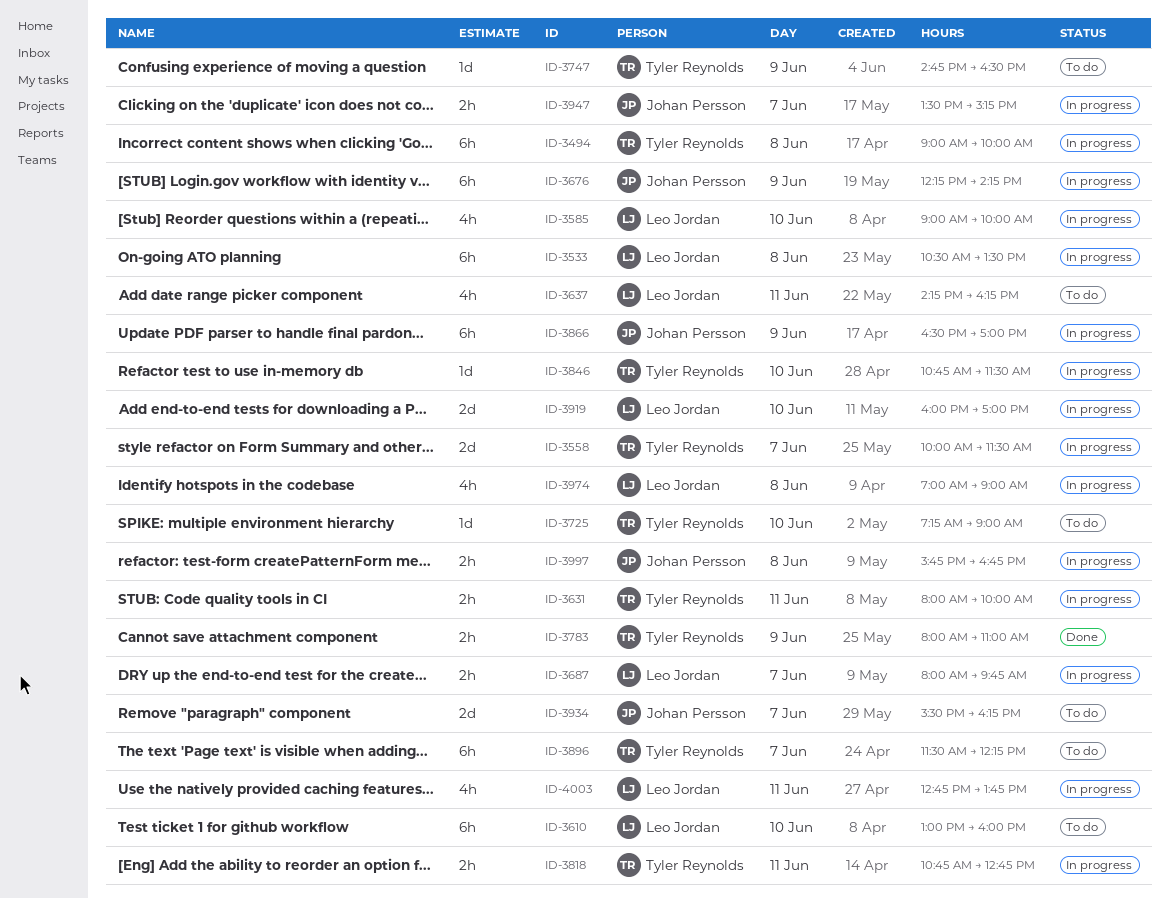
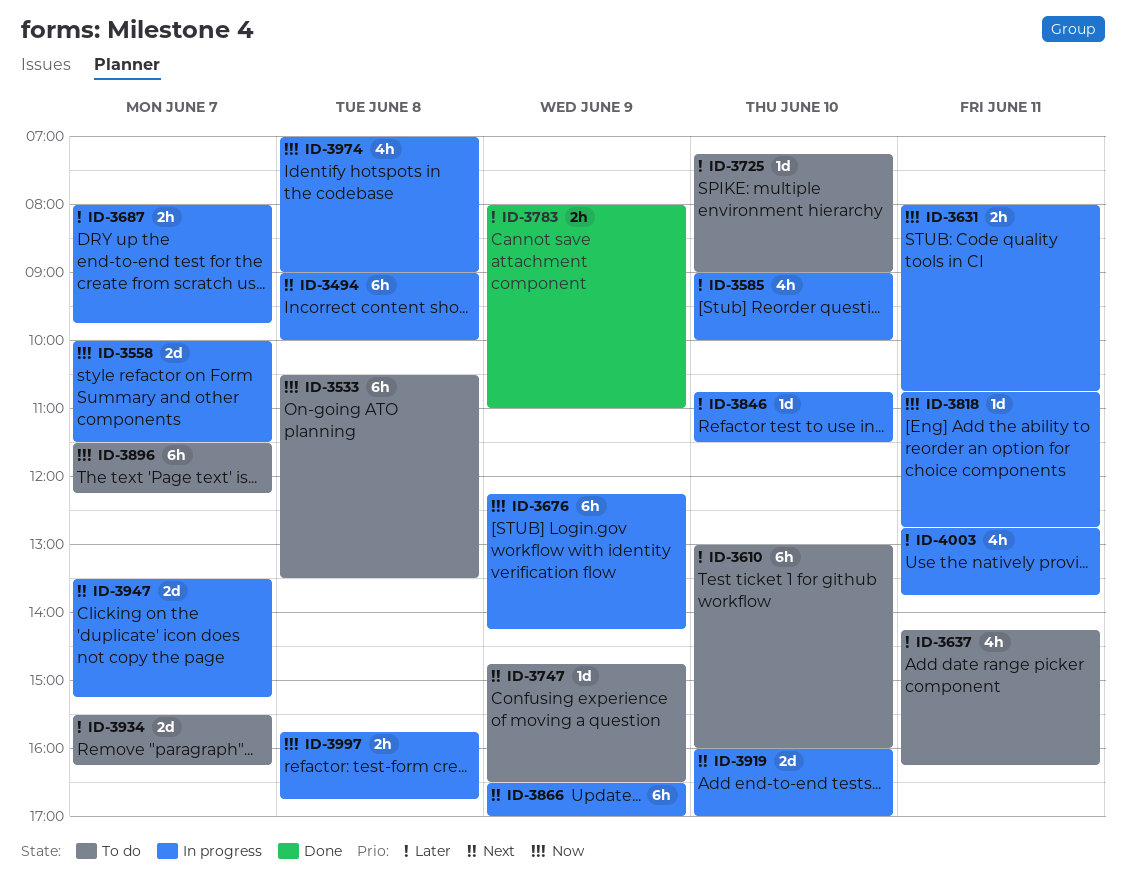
ID-3533, status: In progress -> To do
ID-3631, ends: 10:00 -> 10:45
ID-3818, estimate: 2h -> 1d
ID-3947, estimate: 2h -> 2d

